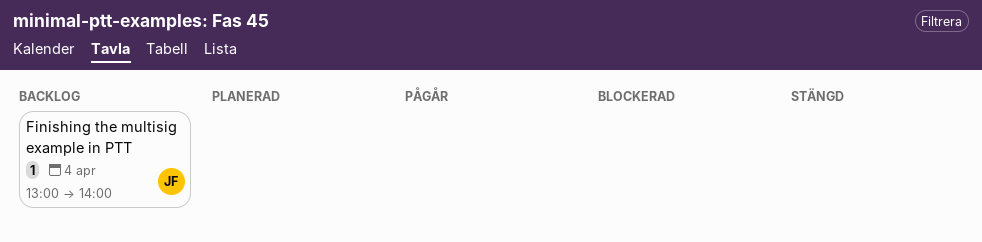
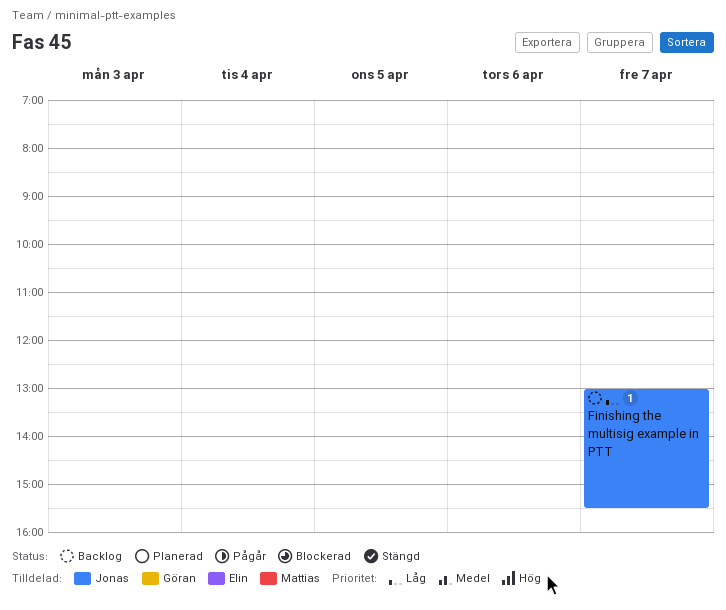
Finishing the multisig example in PTT, day: Apr 4 -> Apr 7
Finishing the multisig example in PTT, ends: 14:00 -> 15:30

